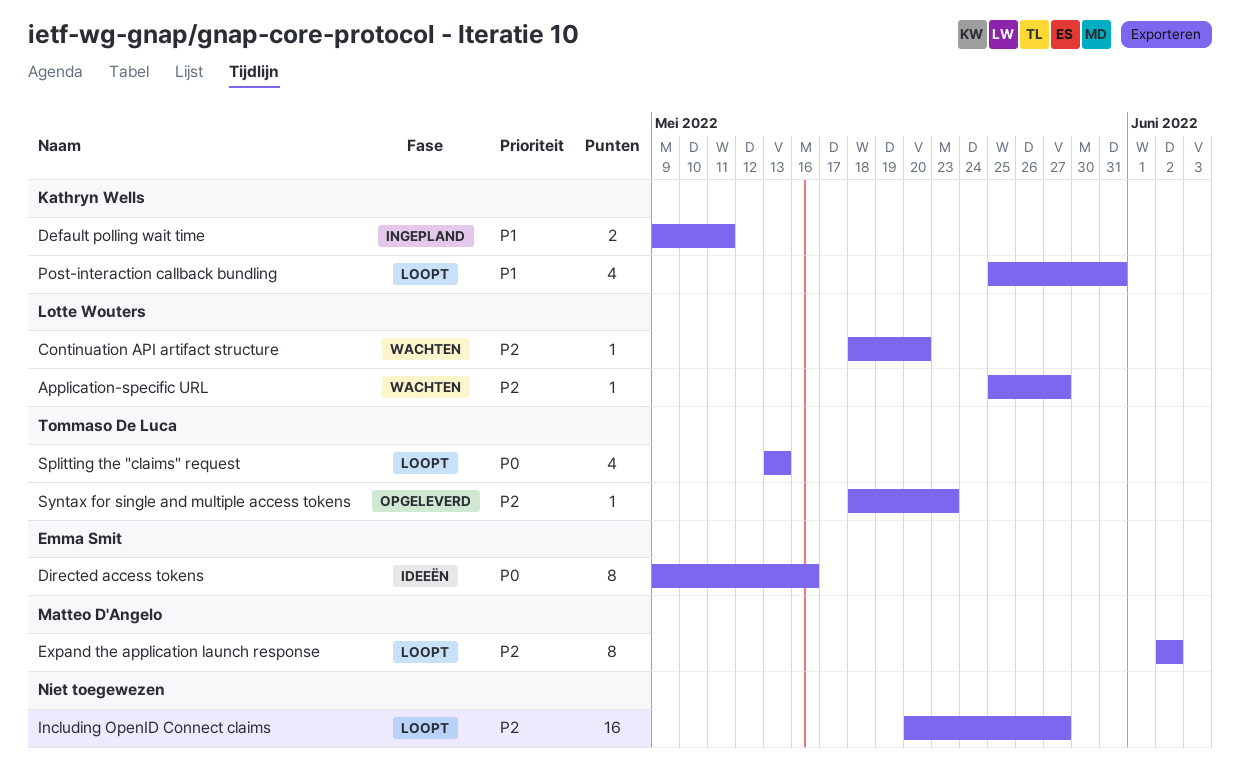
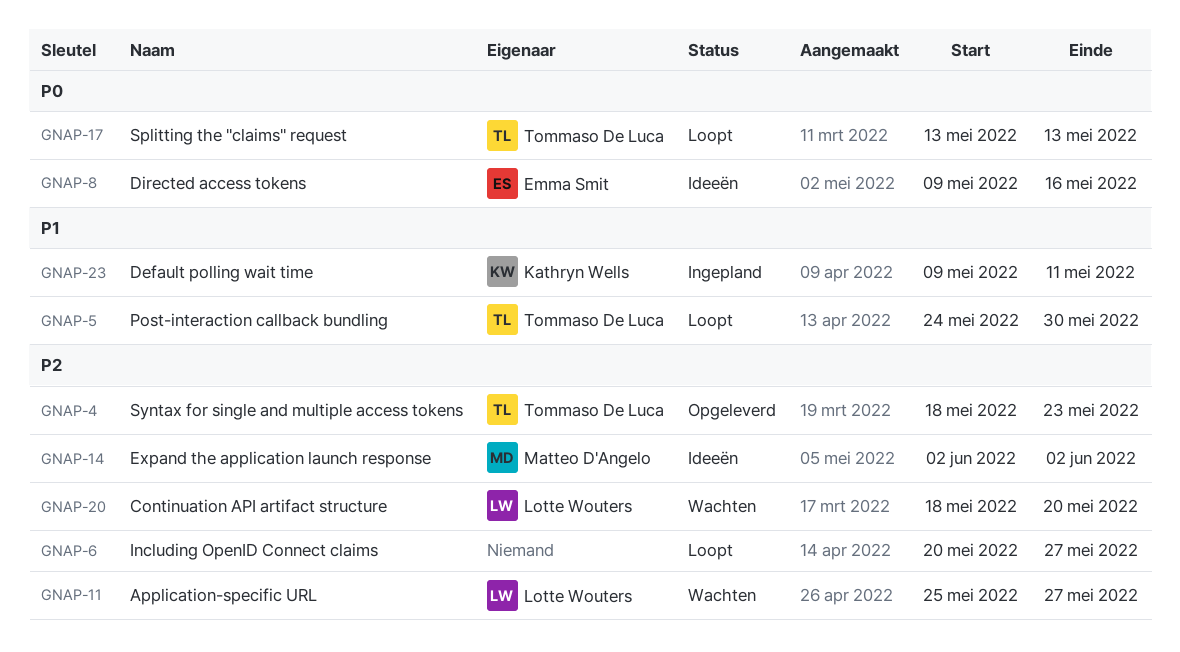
Expand the application launch response, status: Loopt -> Ideeën
Post-interaction callback bundling, owner: Kathryn Wells -> Tommaso De Luca
Post-interaction callback bundling, start: May 25 -> May 24
Post-interaction callback bundling, due: May 31 -> May 30

